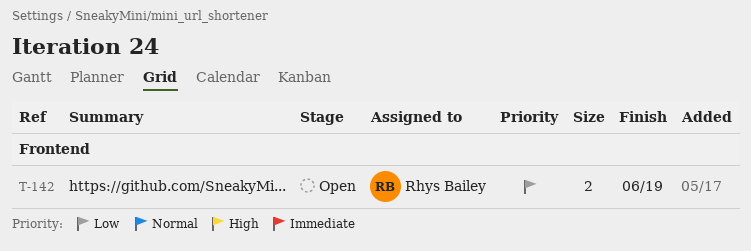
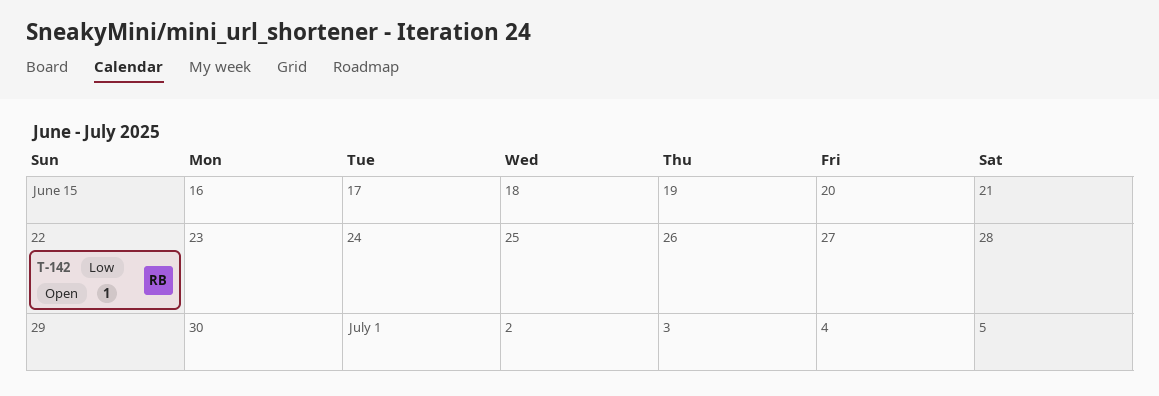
T-142, estimate: 2 -> 1
T-142, due: Jun 19 -> Jun 22

